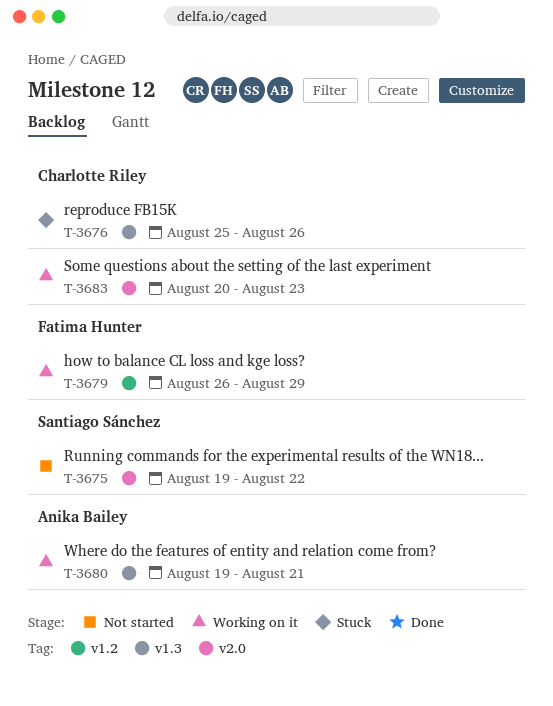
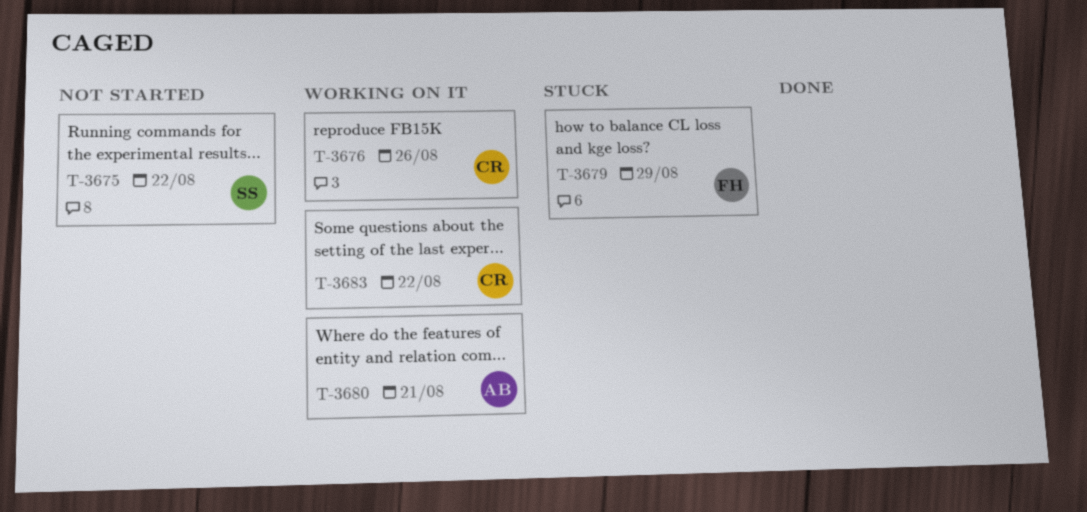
T-3676, status: Stuck -> Working on it
T-3679, status: Working on it -> Stuck
T-3683, due: Aug 23 -> Aug 22

